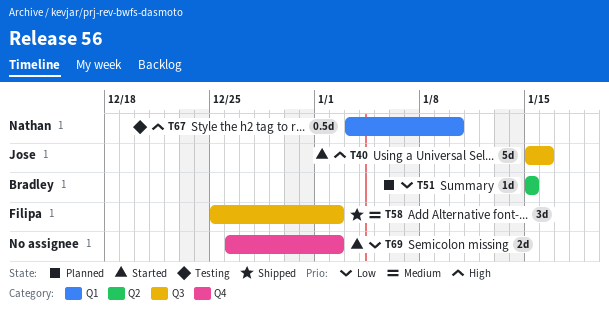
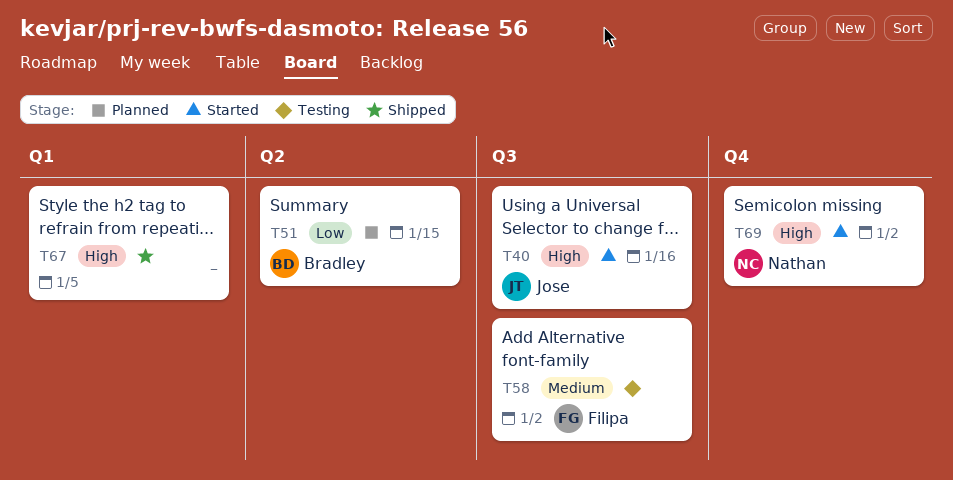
T58, status: Shipped -> Testing
T67, status: Testing -> Shipped
T67, owner: Nathan -> none
T67, due: Jan 10 -> Jan 5
T69, owner: none -> Nathan
T69, priority: Low -> High

